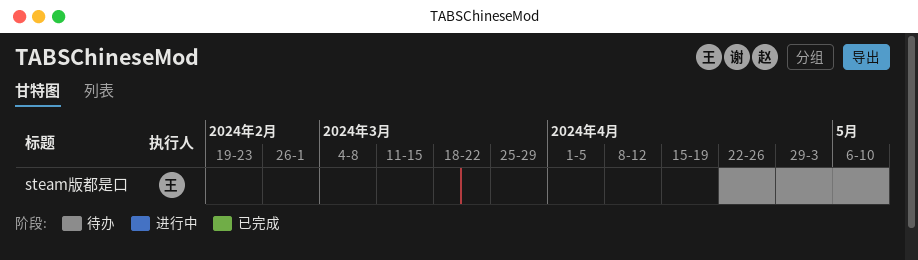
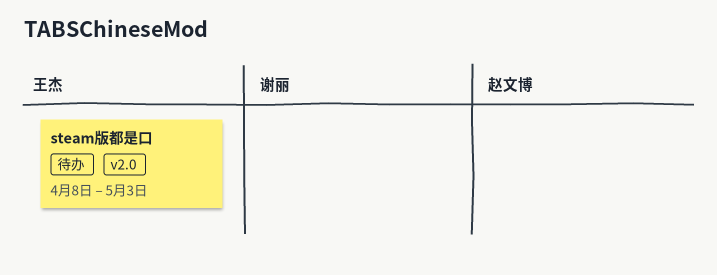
steam版都是口, start: Apr 22 -> Apr 8
steam版都是口, due: May 10 -> May 3

